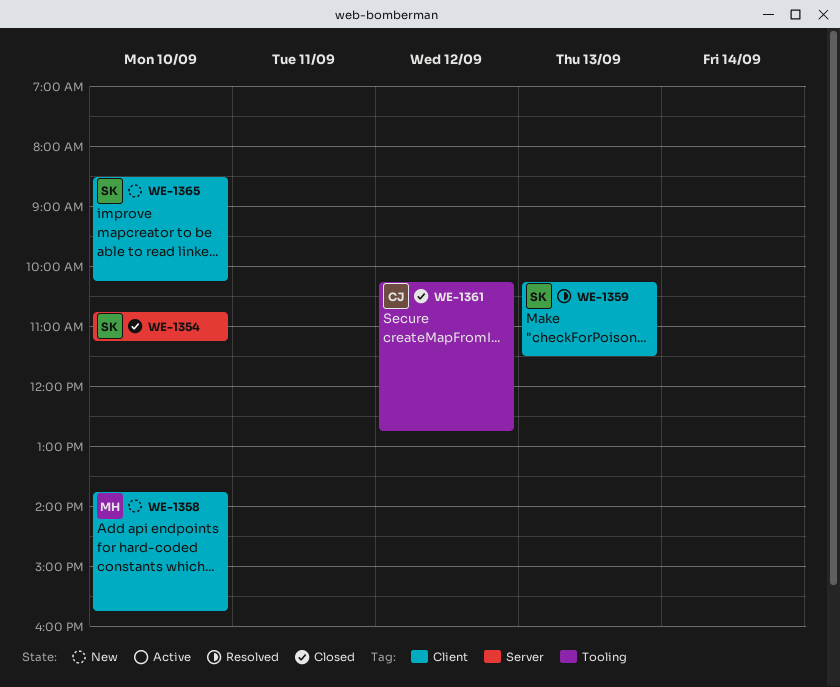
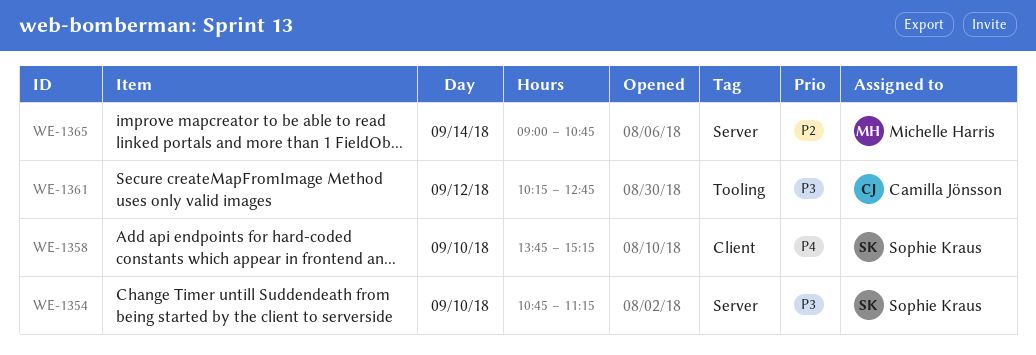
WE-1358, owner: Michelle Harris -> Sophie Kraus
WE-1358, ends: 15:45 -> 15:15
WE-1359: present -> none
WE-1365, owner: Sophie Kraus -> Michelle Harris
WE-1365, label: Client -> Server
WE-1365, day: Sep 10 -> Sep 14
WE-1365, begins: 08:30 -> 09:00
WE-1365, ends: 10:15 -> 10:45

